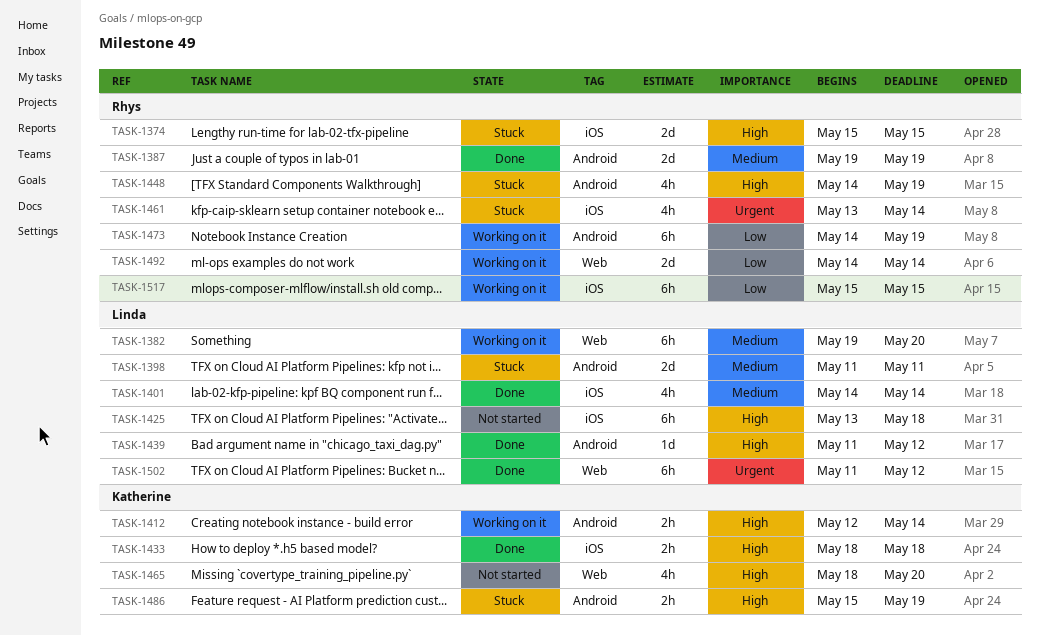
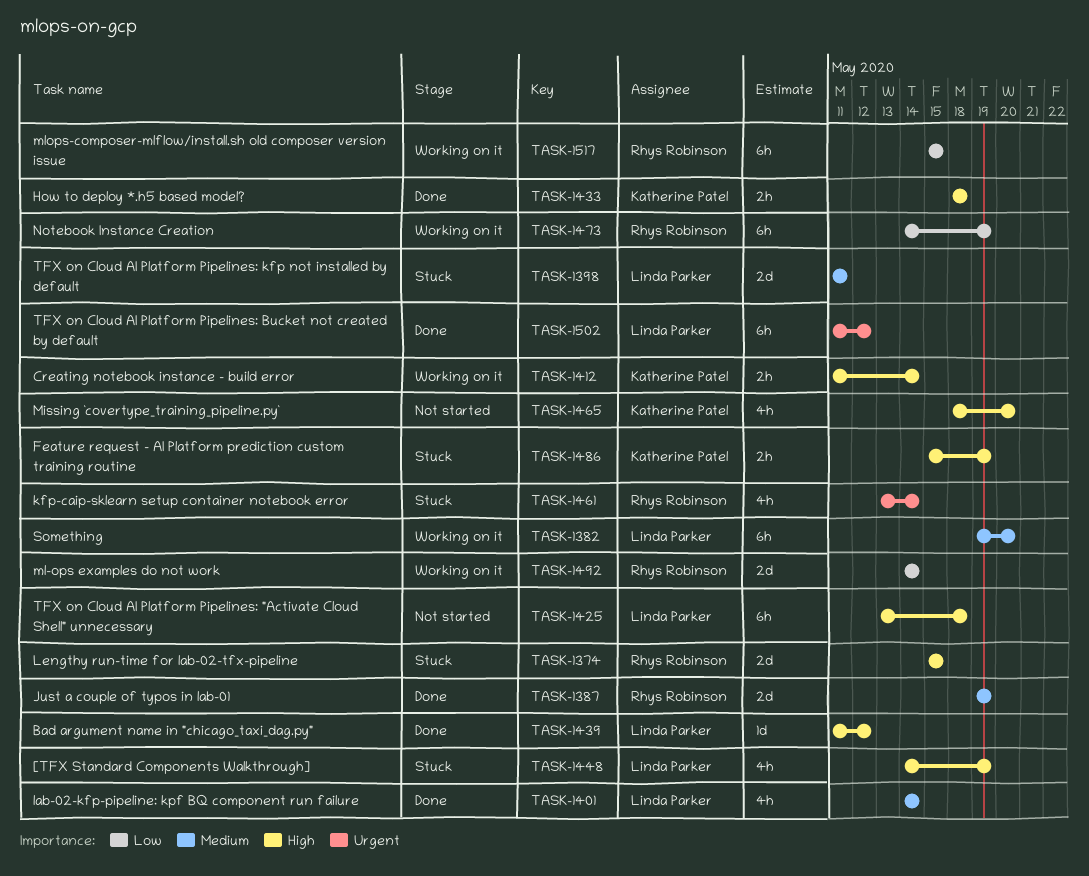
TASK-1412, start: May 12 -> May 11
TASK-1448, owner: Rhys Robinson -> Linda Parker

